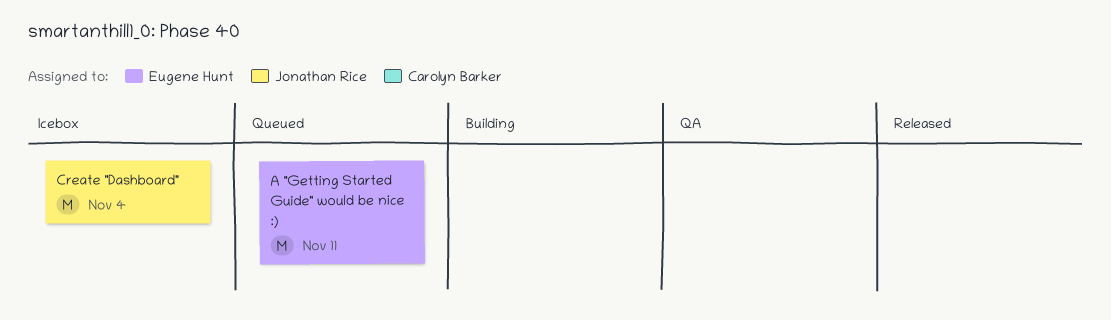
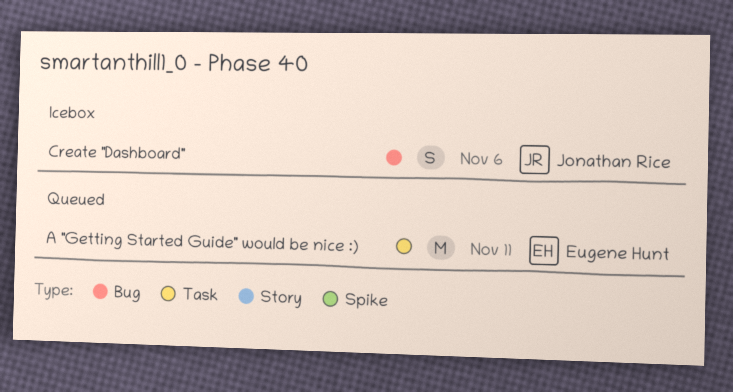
Create "Dashboard", estimate: M -> S
Create "Dashboard", due: Nov 4 -> Nov 6

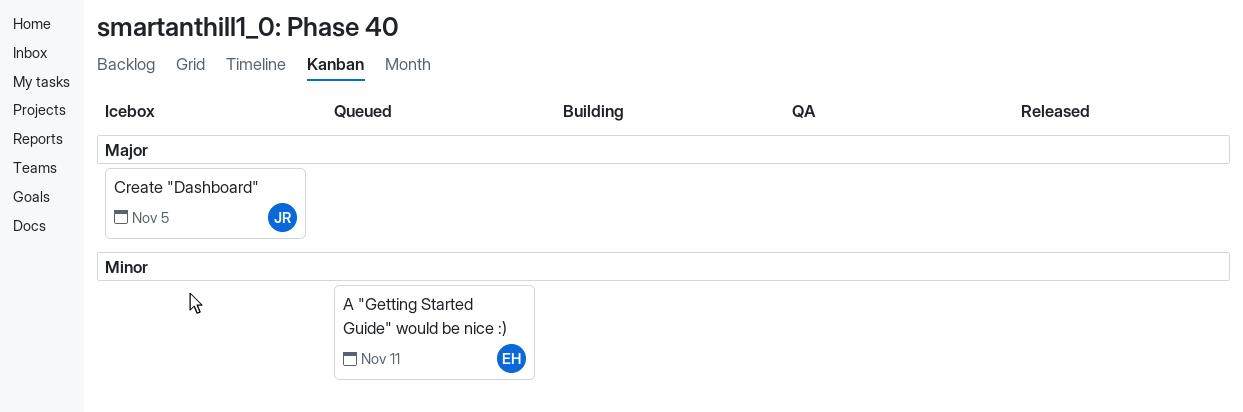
Create "Dashboard", due: Nov 6 -> Nov 5

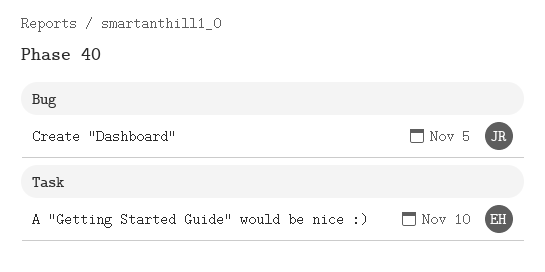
A "Getting Started Guide" would be nice :), due: Nov 11 -> Nov 10

